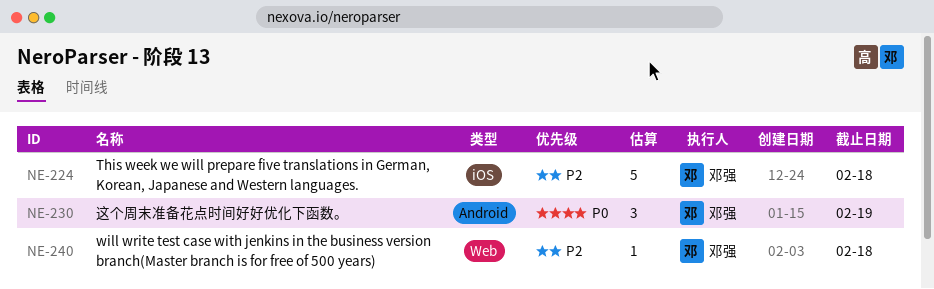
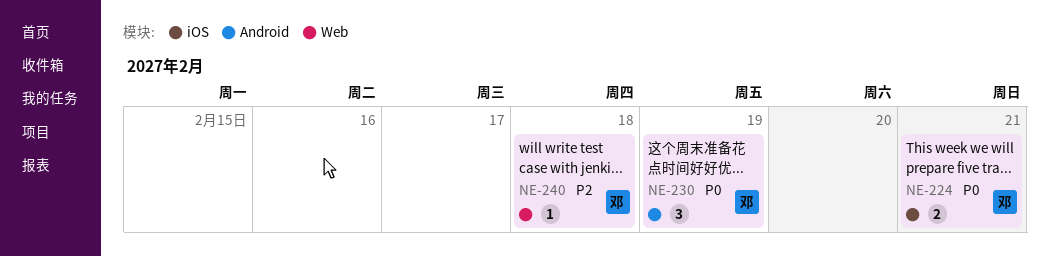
NE-224, priority: P2 -> P0
NE-224, estimate: 5 -> 2
NE-224, due: Feb 18 -> Feb 21

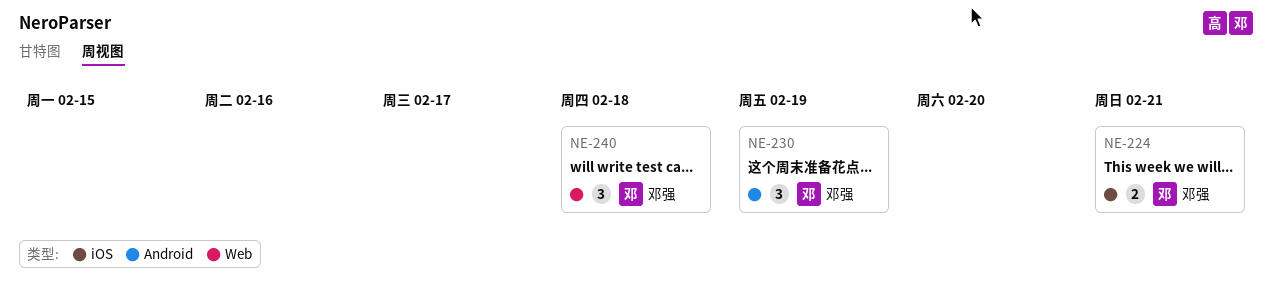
NE-240, estimate: 1 -> 3

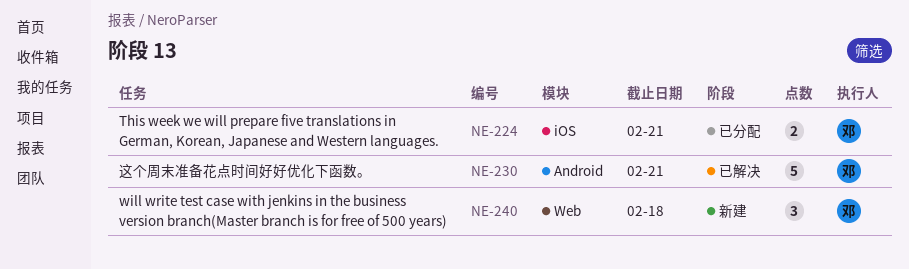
NE-230, estimate: 3 -> 5
NE-230, due: Feb 19 -> Feb 21

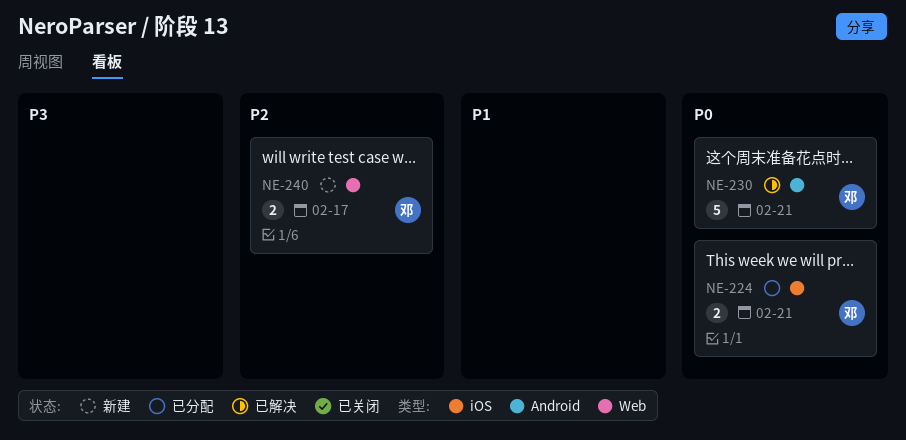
NE-240, estimate: 3 -> 2
NE-240, due: Feb 18 -> Feb 17

